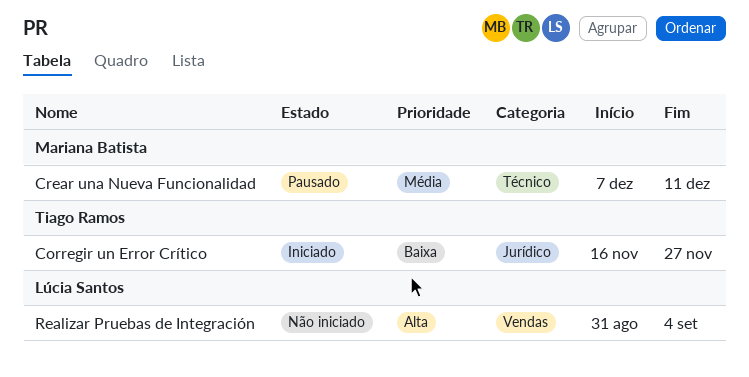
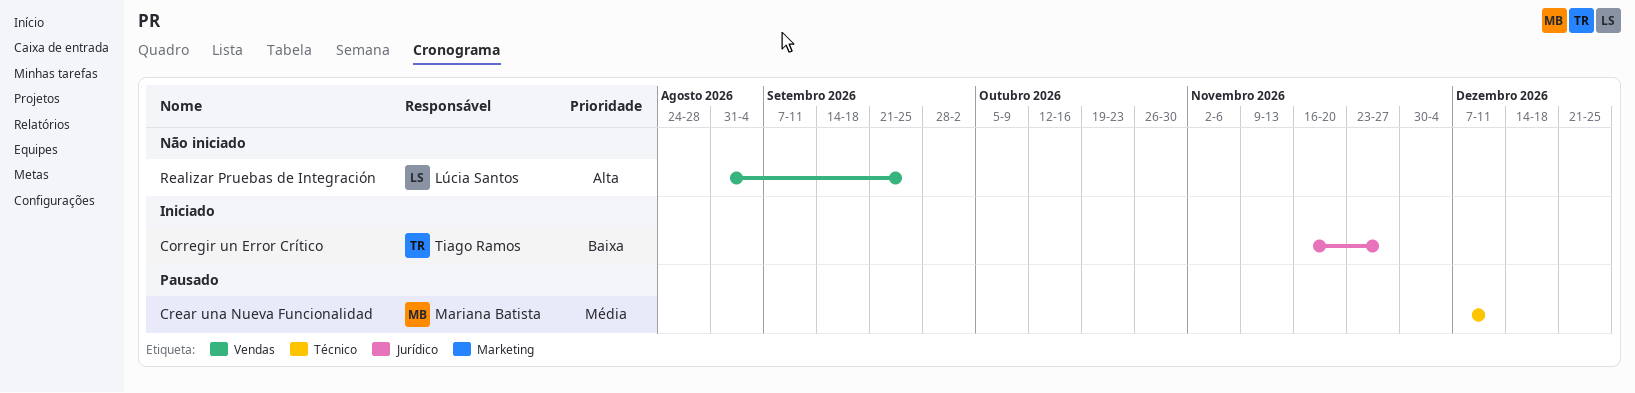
Realizar Pruebas de Integración, due: Sep 4 -> Sep 25

